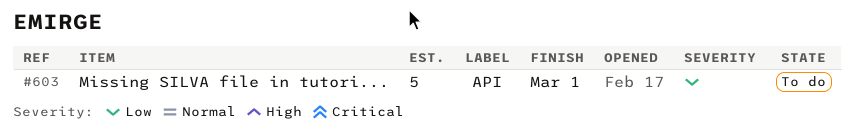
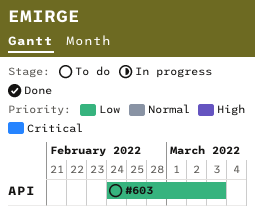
#603, due: Mar 1 -> Mar 3

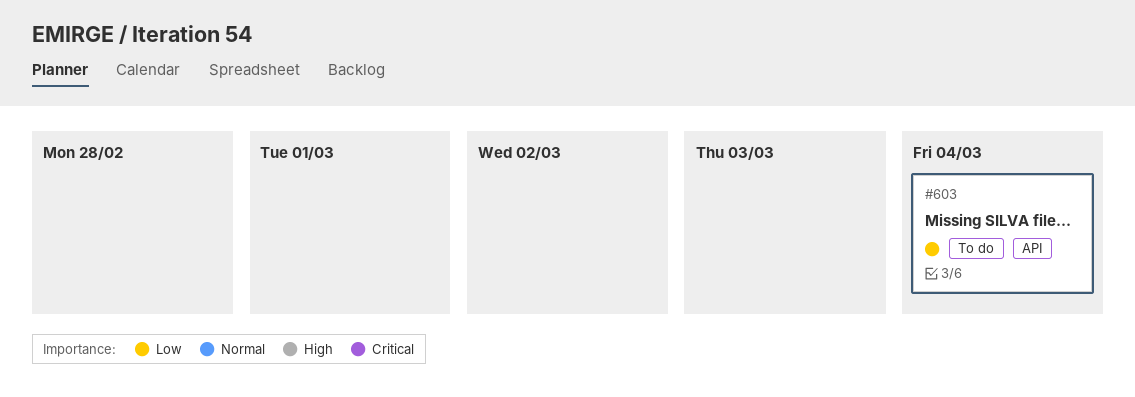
#603, due: Mar 3 -> Mar 4

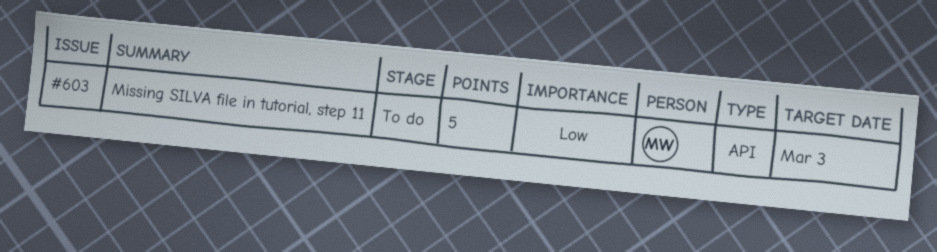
#603, due: Mar 4 -> Mar 3

